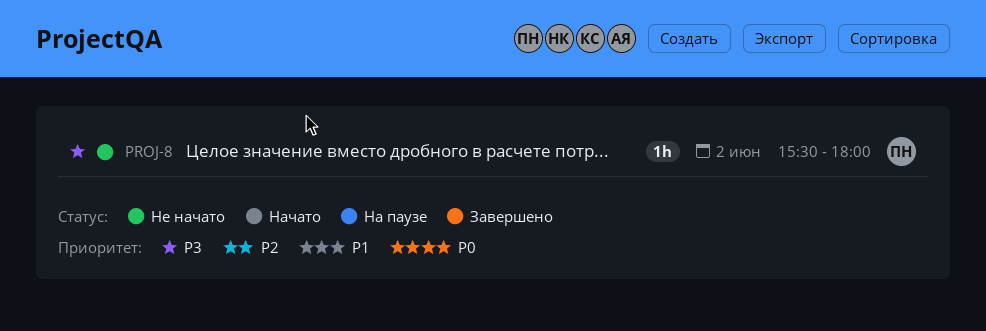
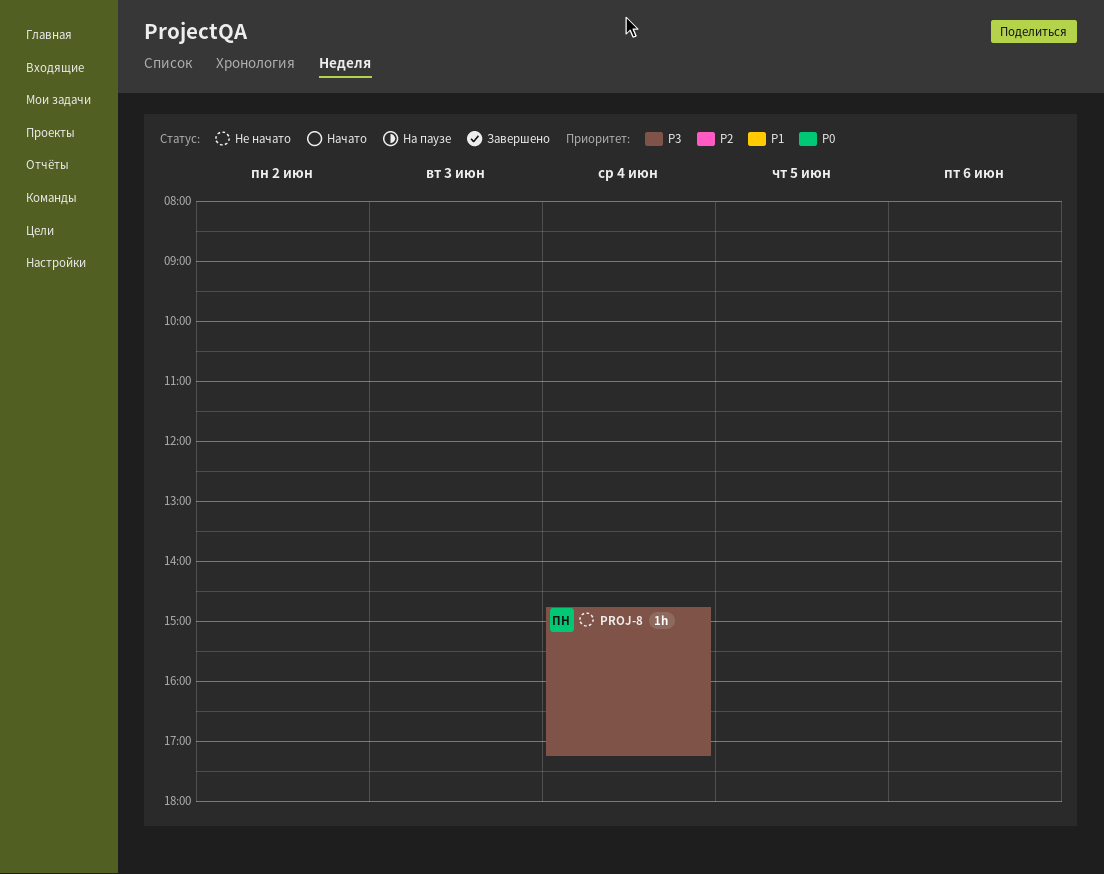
PROJ-8, day: Jun 2 -> Jun 4
PROJ-8, begins: 15:30 -> 14:45
PROJ-8, ends: 18:00 -> 17:15

